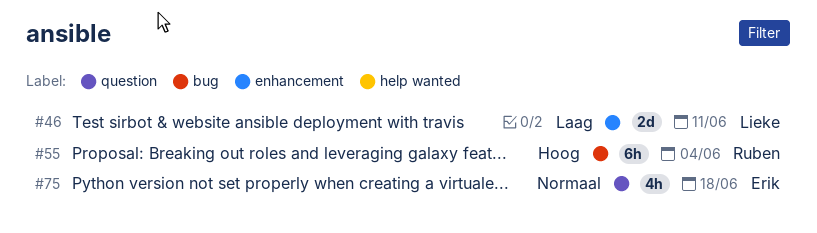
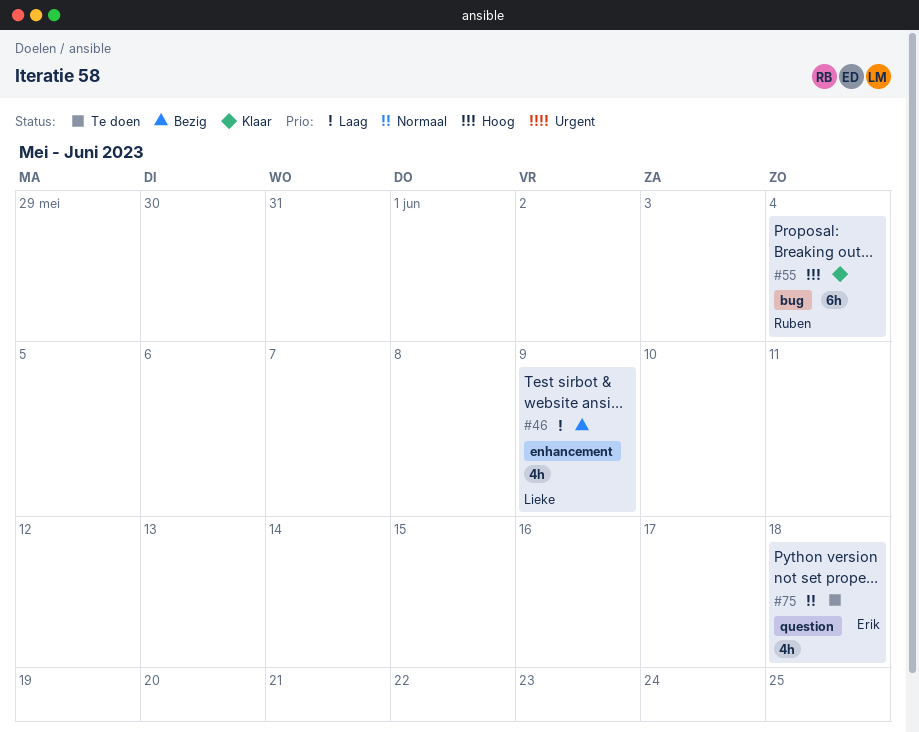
#46, estimate: 2d -> 4h
#46, due: Jun 11 -> Jun 9

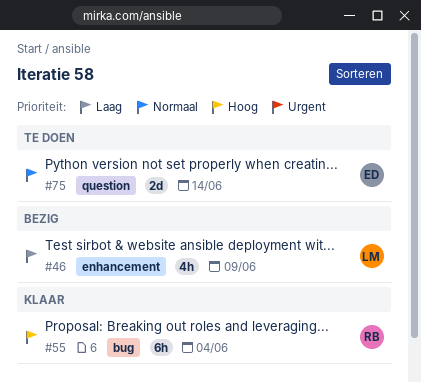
#75, estimate: 4h -> 2d
#75, due: Jun 18 -> Jun 14

